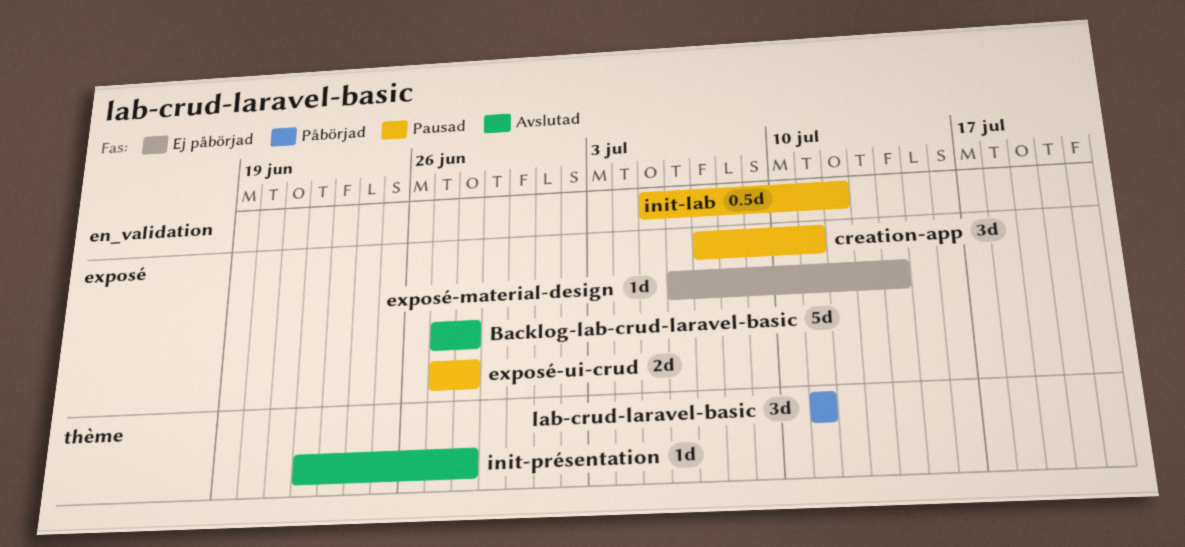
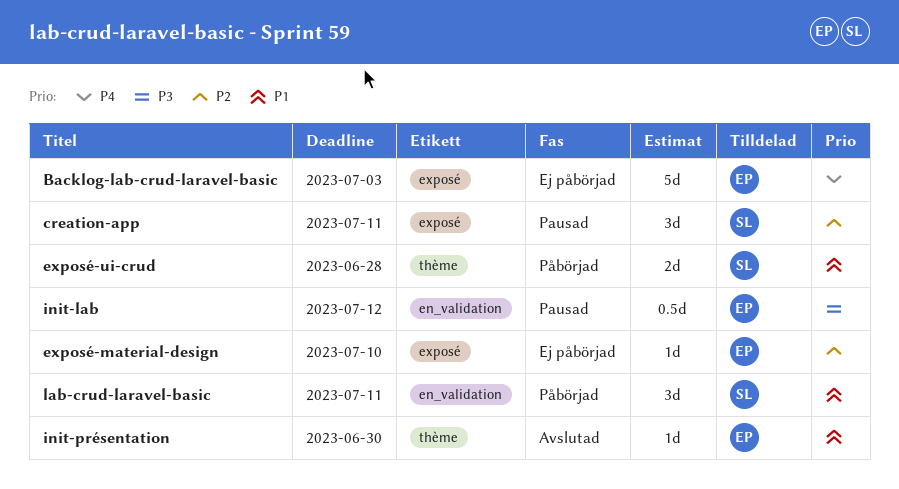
Backlog-lab-crud-laravel-basic, status: Avslutad -> Ej påbörjad
Backlog-lab-crud-laravel-basic, due: Jun 28 -> Jul 3
exposé-material-design, due: Jul 14 -> Jul 10
exposé-ui-crud, status: Pausad -> Påbörjad
exposé-ui-crud, label: exposé -> thème
init-présentation, due: Jun 28 -> Jun 30
lab-crud-laravel-basic, label: thème -> en_validation

